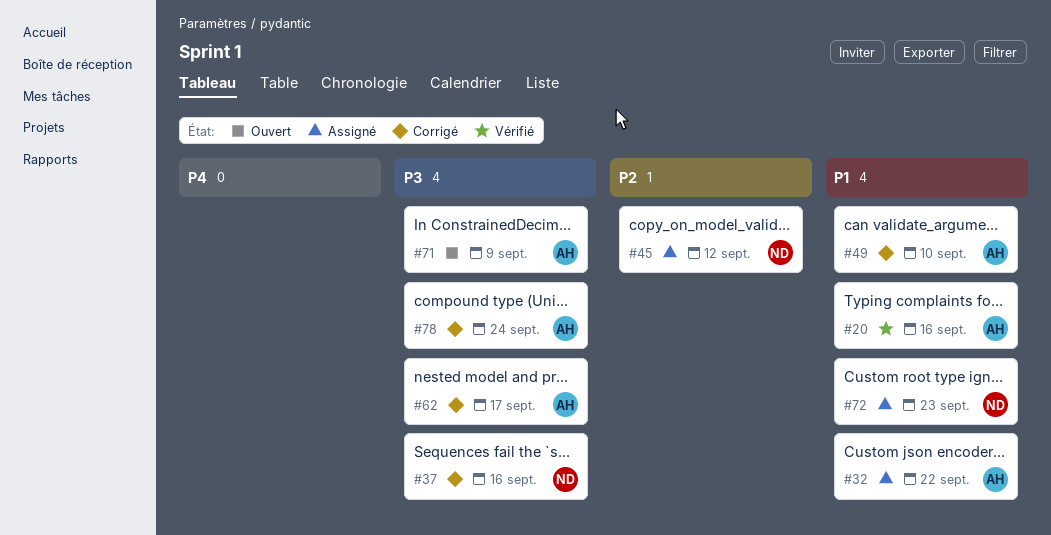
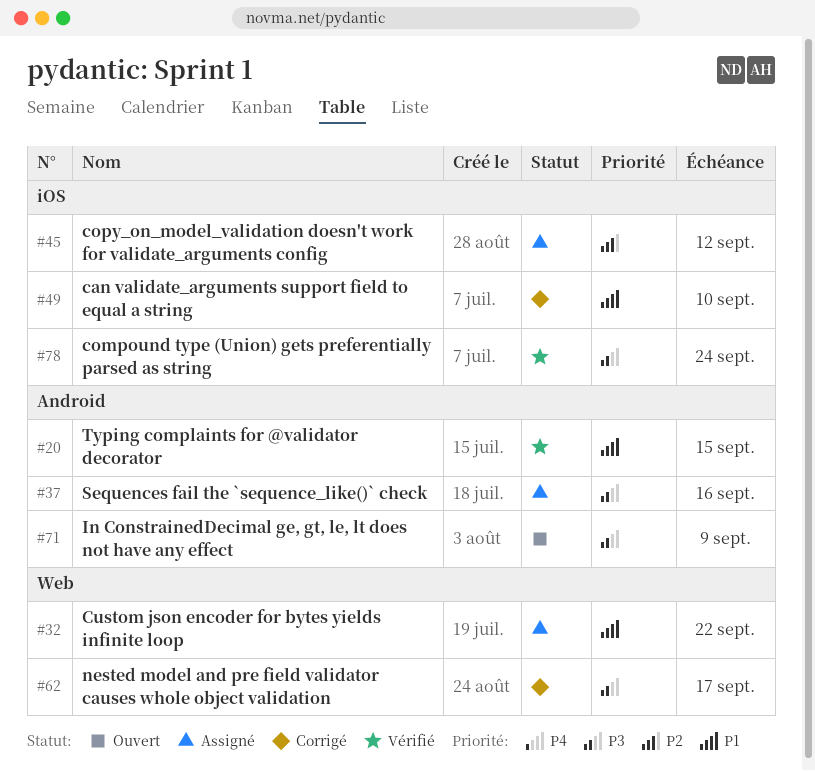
#20, due: Sep 16 -> Sep 15
#37, status: Corrigé -> Assigné
#72: present -> none
#78, status: Corrigé -> Vérifié

